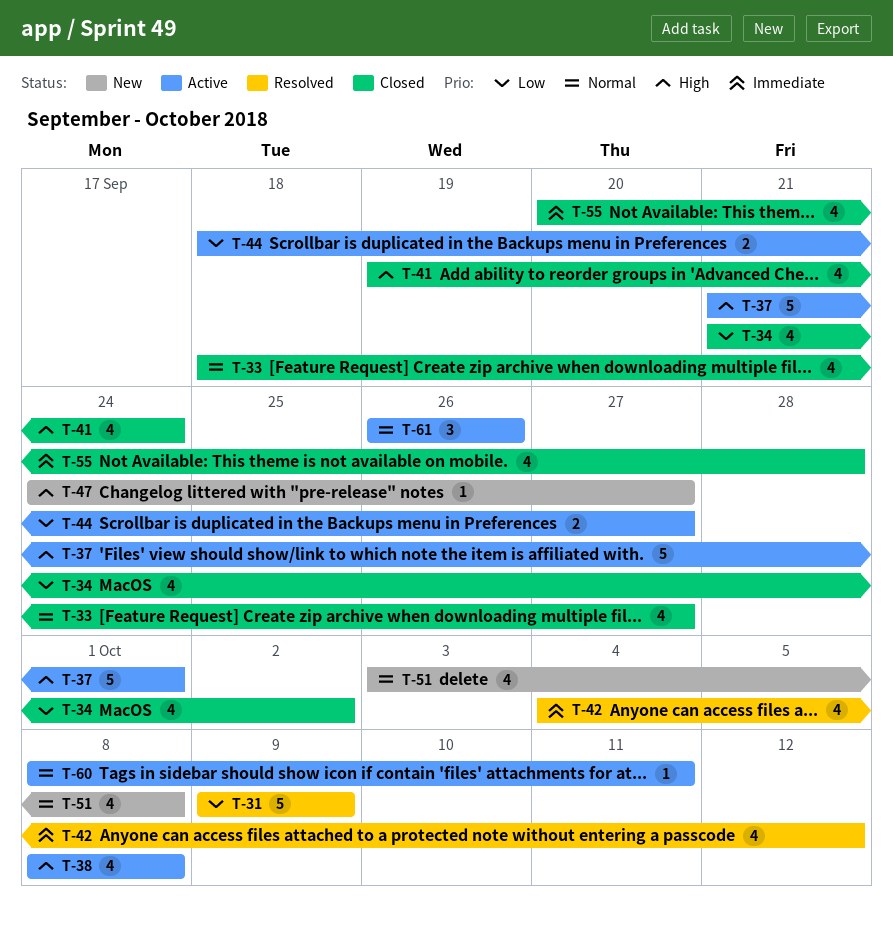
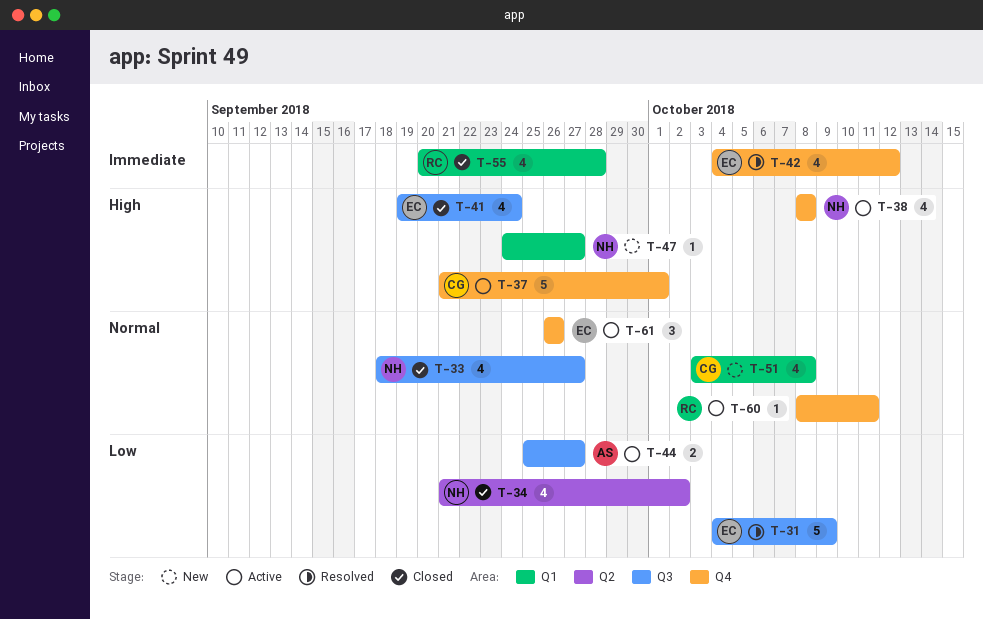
T-31, start: Oct 9 -> Oct 4
T-44, start: Sep 18 -> Sep 25

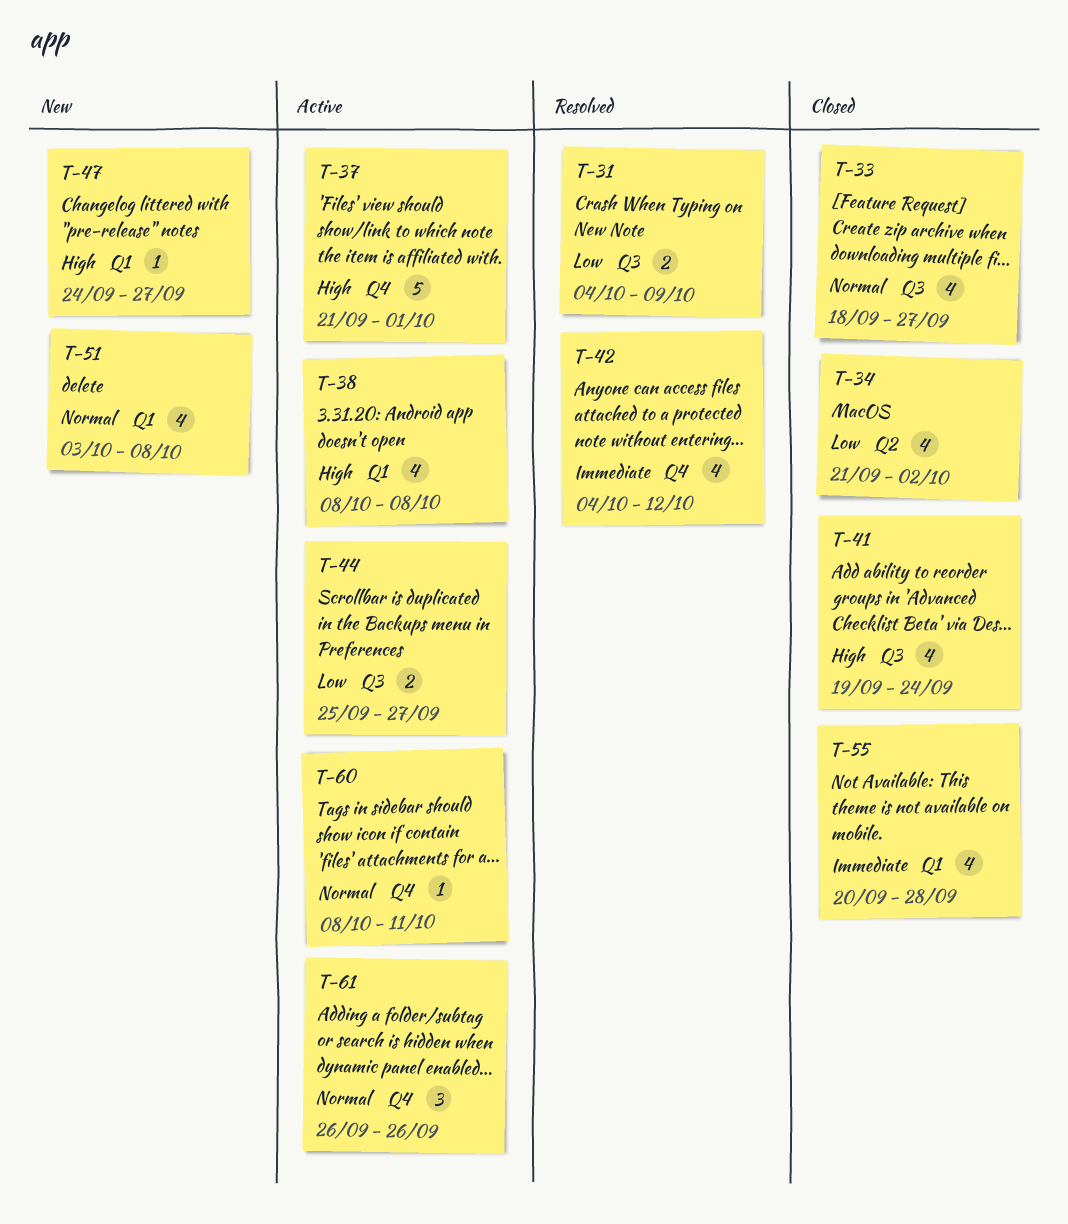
T-31, estimate: 5 -> 2
T-38, label: Q4 -> Q1

